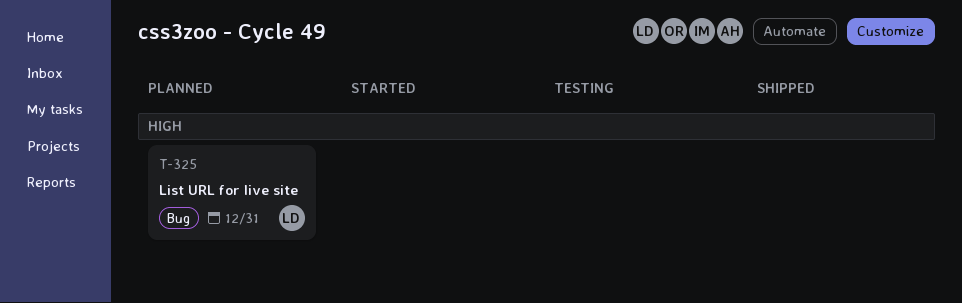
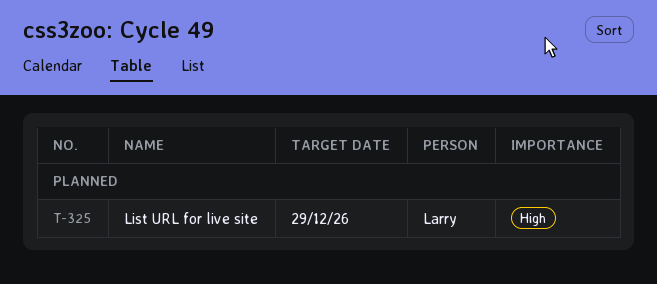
T-325, due: Dec 31 -> Dec 29

